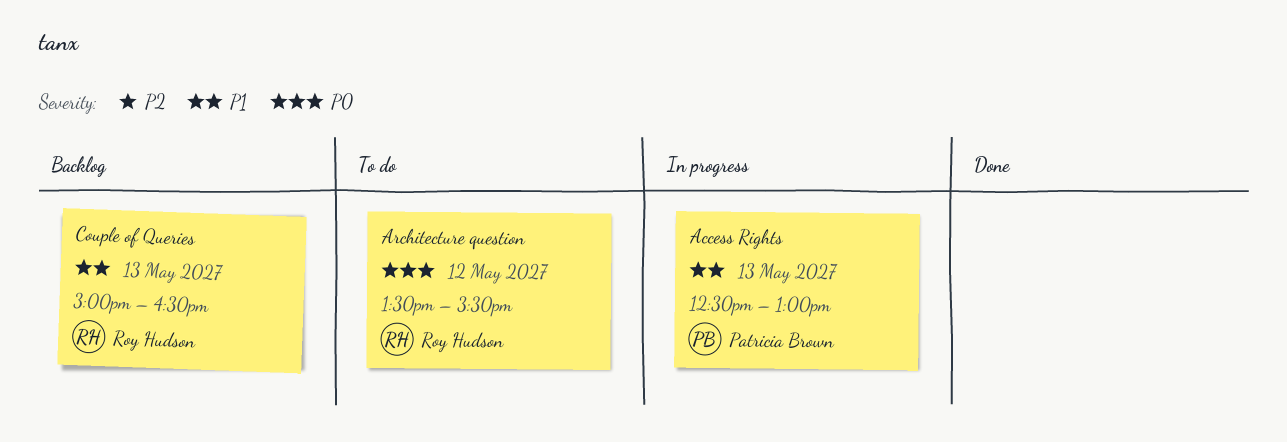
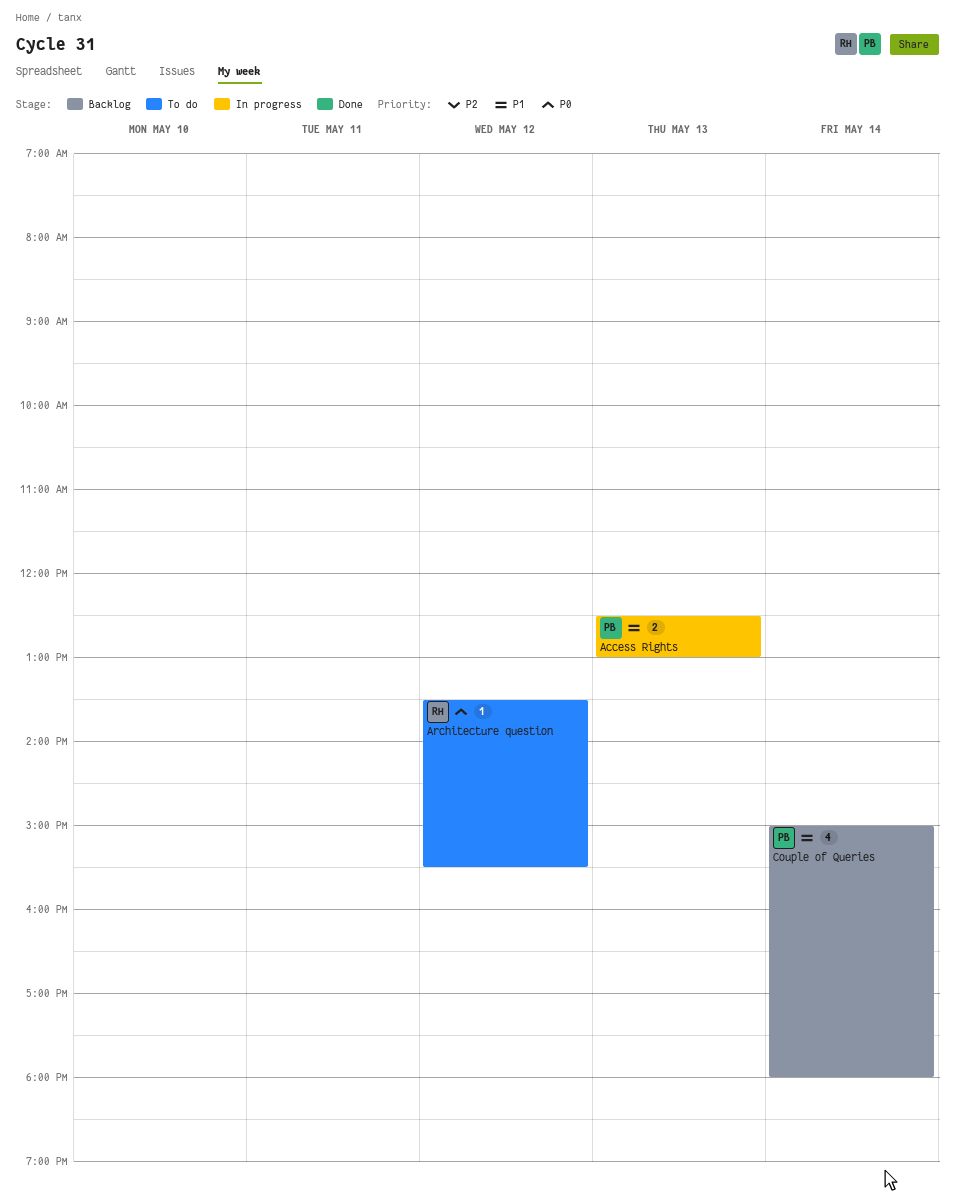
Couple of Queries, owner: Roy Hudson -> Patricia Brown
Couple of Queries, day: May 13 -> May 14
Couple of Queries, ends: 16:30 -> 18:00

